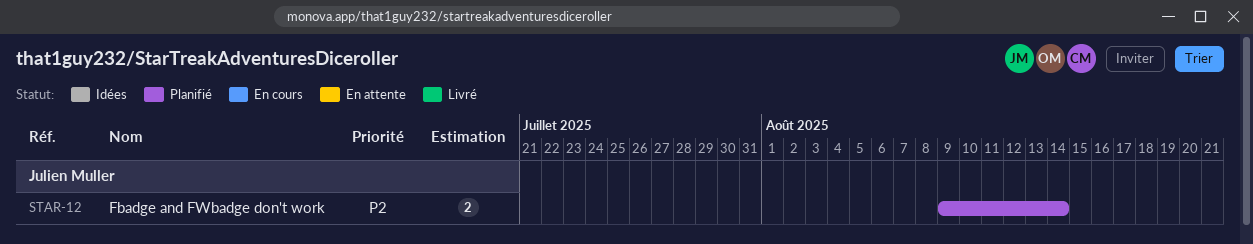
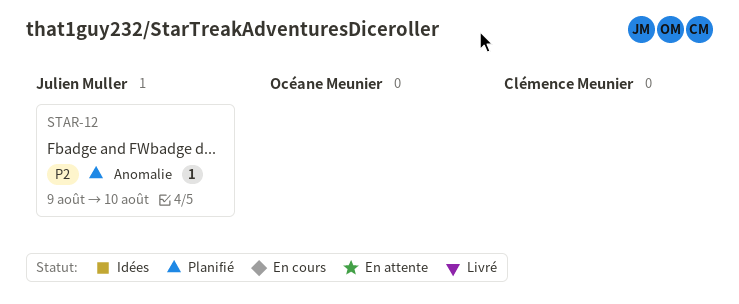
STAR-12, estimate: 2 -> 1
STAR-12, due: Aug 14 -> Aug 10

